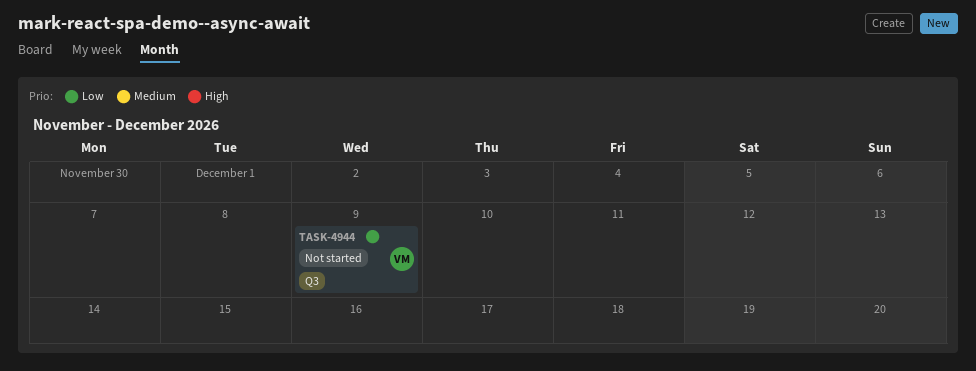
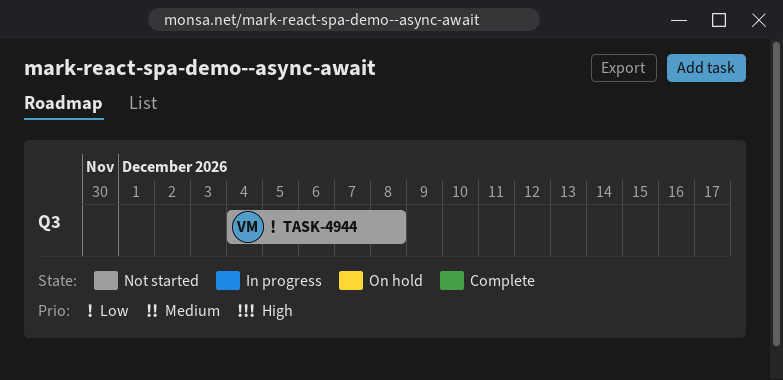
TASK-4944, due: Dec 9 -> Dec 8

